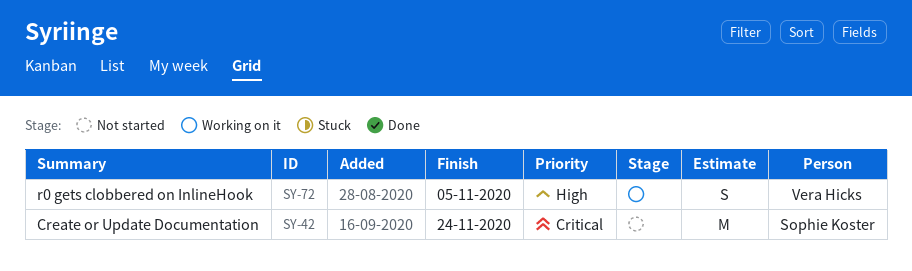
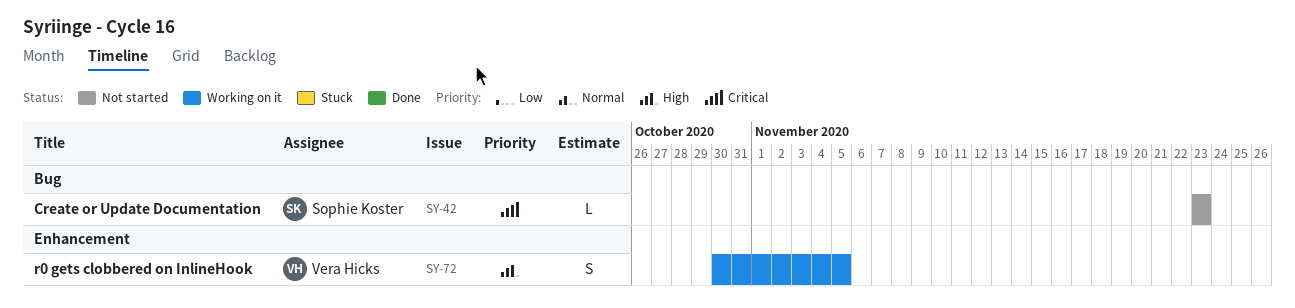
SY-42, estimate: M -> L
SY-42, due: Nov 24 -> Nov 23

